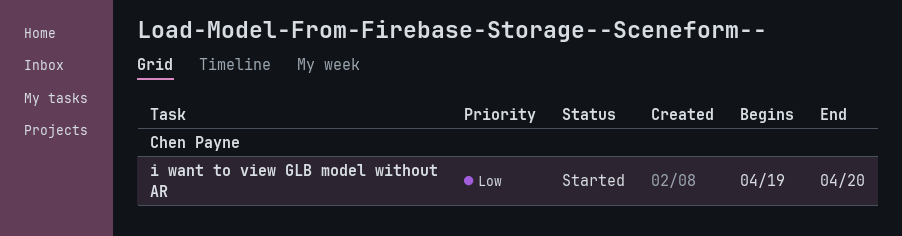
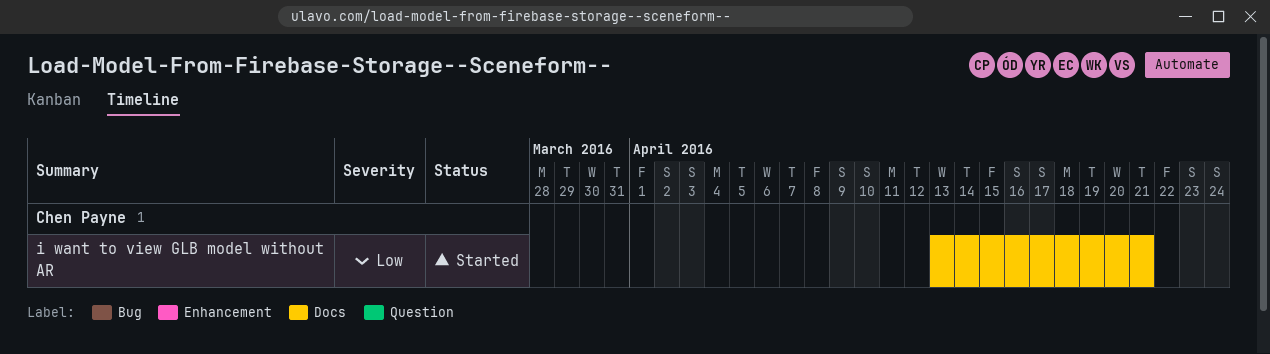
i want to view GLB model without AR, start: Apr 19 -> Apr 13
i want to view GLB model without AR, due: Apr 20 -> Apr 21

